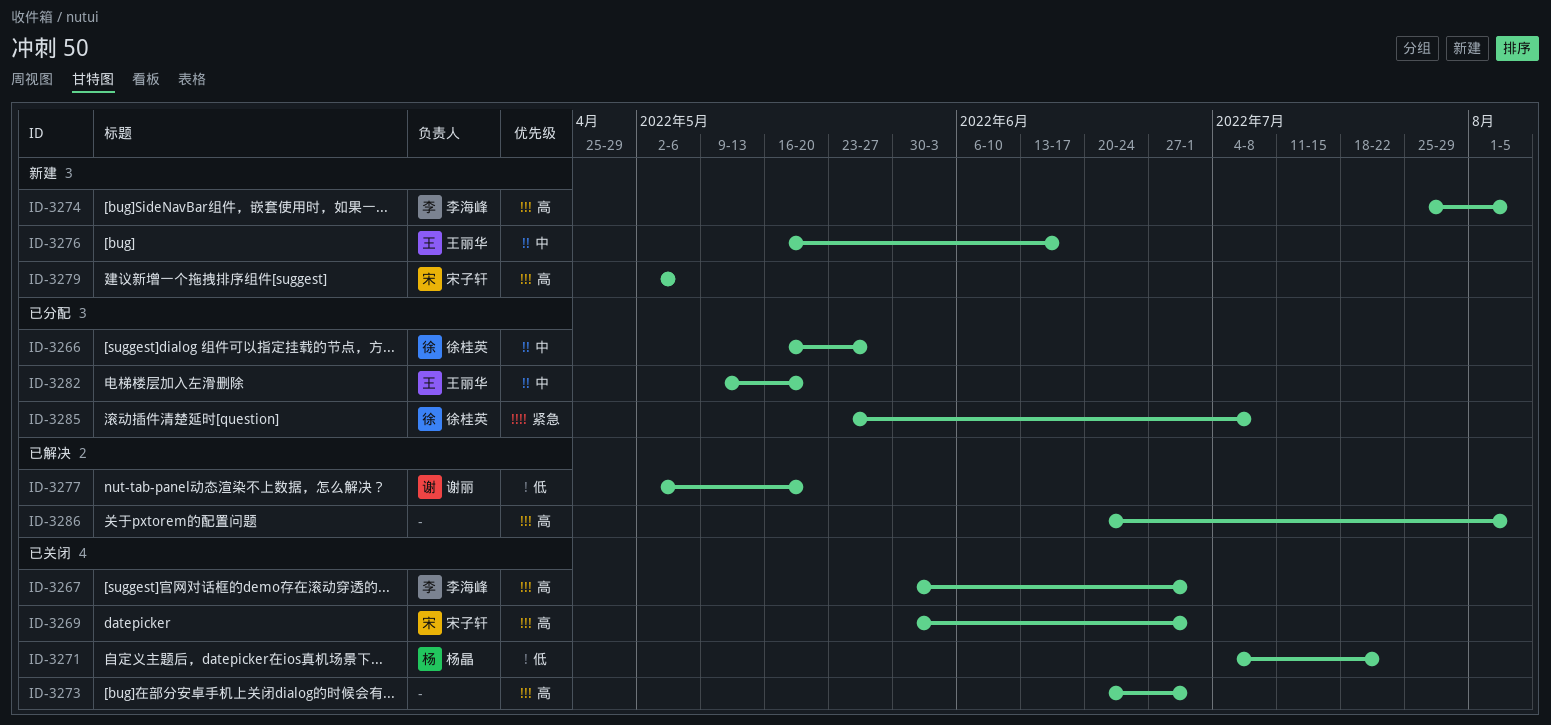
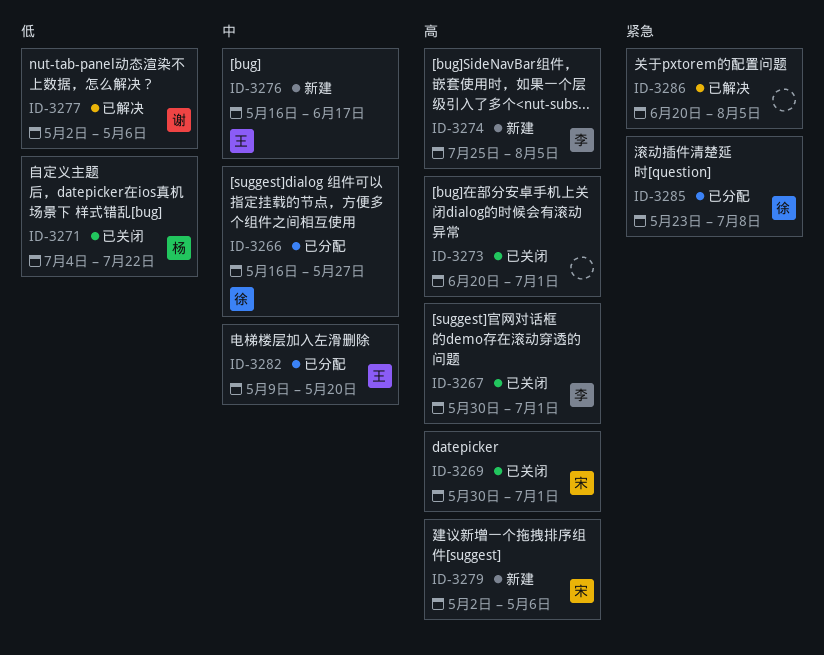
ID-3277, due: May 20 -> May 6
ID-3286, priority: 高 -> 紧急

